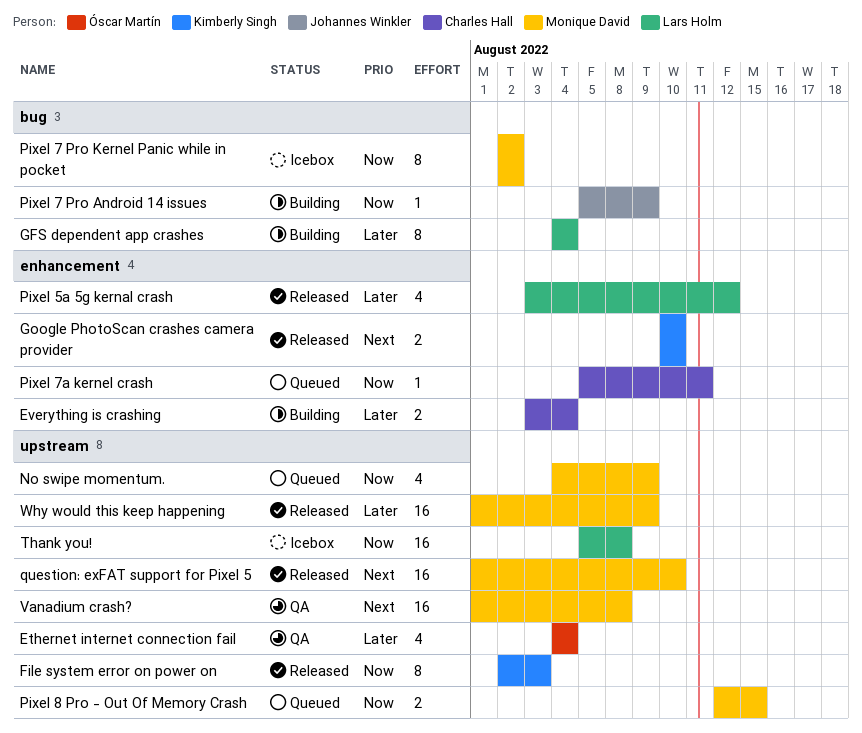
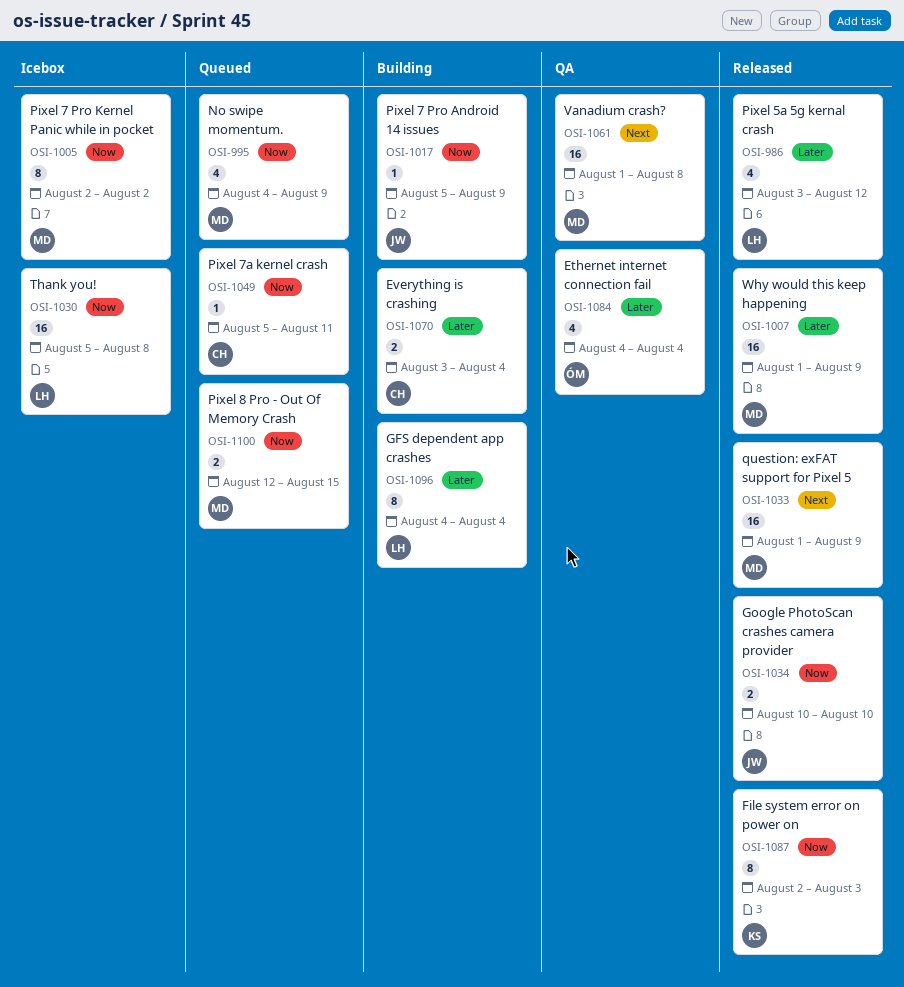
Google PhotoScan crashes camera provider, owner: Kimberly Singh -> Johannes Winkler
Google PhotoScan crashes camera provider, priority: Next -> Now
question: exFAT support for Pixel 5, due: Aug 10 -> Aug 9

